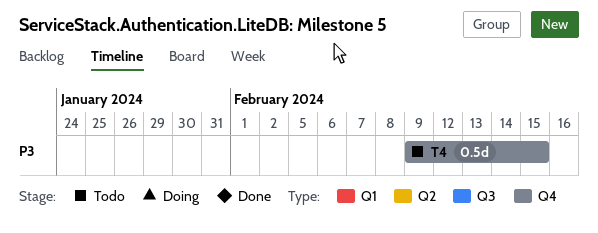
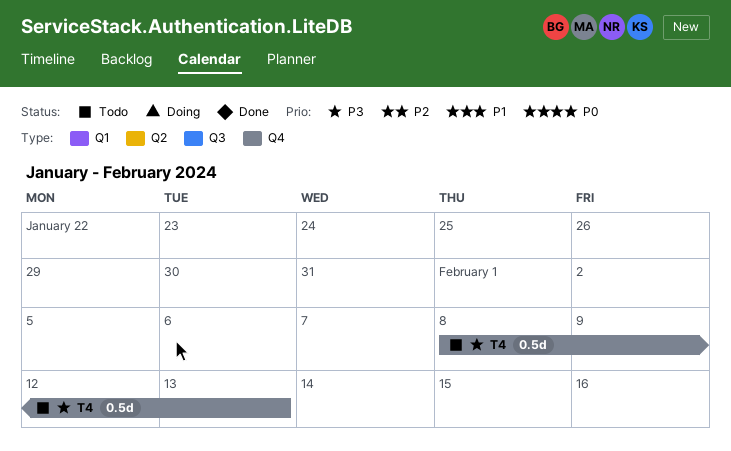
T4, start: Feb 9 -> Feb 8
T4, due: Feb 15 -> Feb 13

